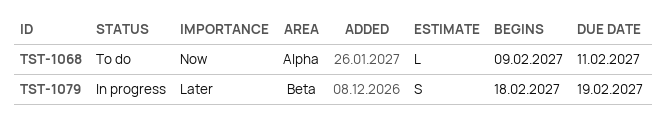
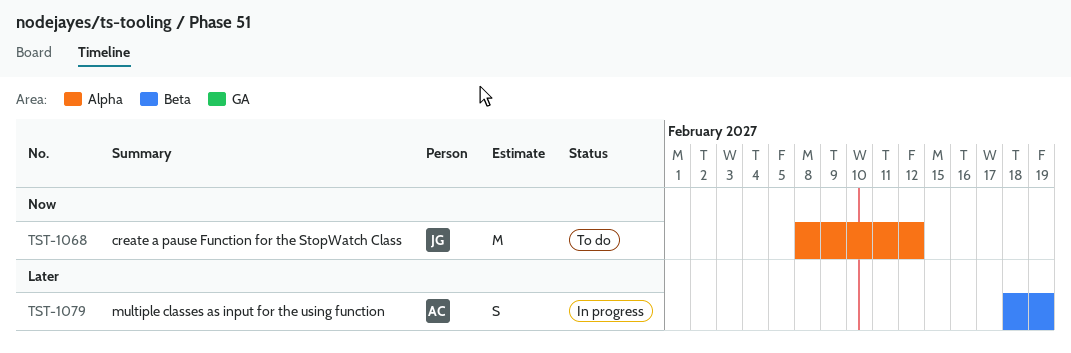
TST-1068, estimate: L -> M
TST-1068, start: Feb 9 -> Feb 8
TST-1068, due: Feb 11 -> Feb 12

